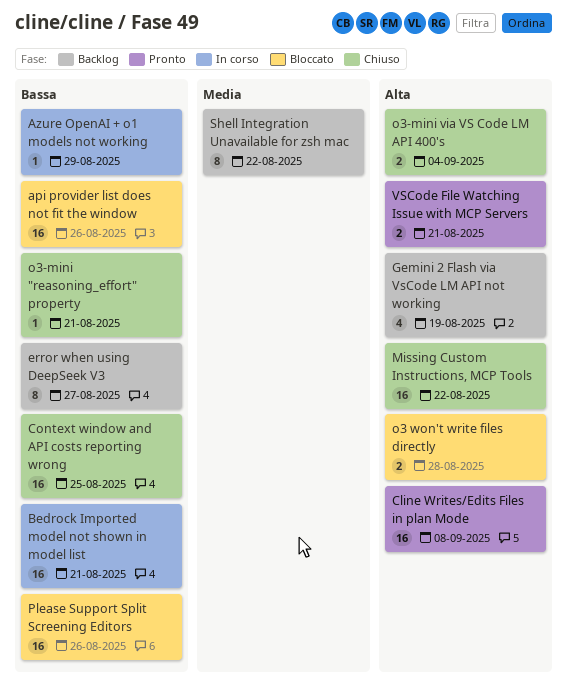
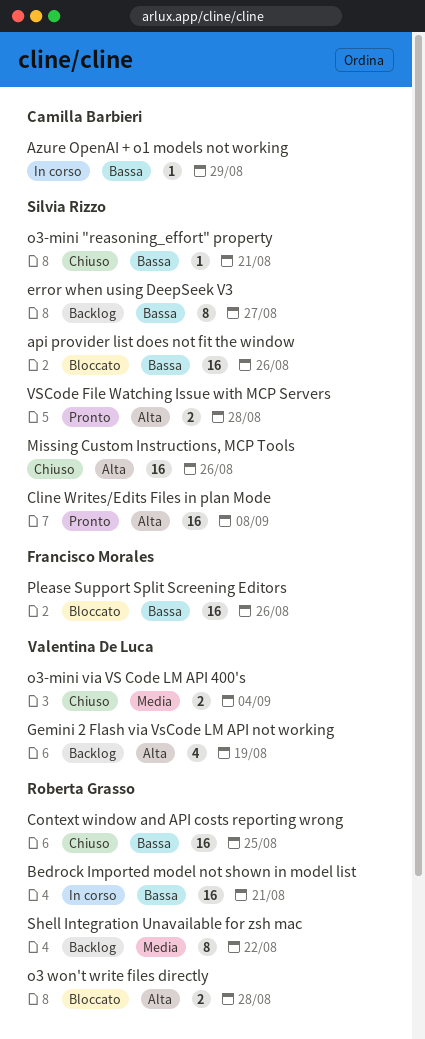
Missing Custom Instructions, MCP Tools, due: Aug 22 -> Aug 26
o3-mini via VS Code LM API 400's, priority: Alta -> Media
VSCode File Watching Issue with MCP Servers, due: Aug 21 -> Aug 28

